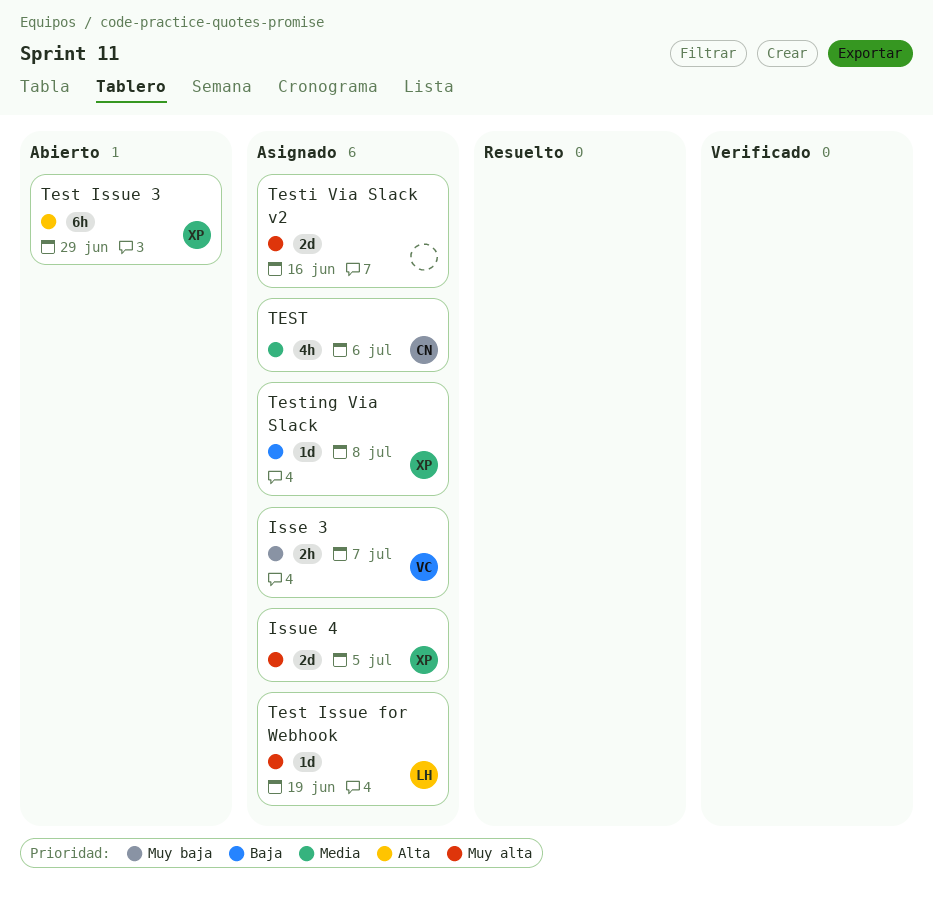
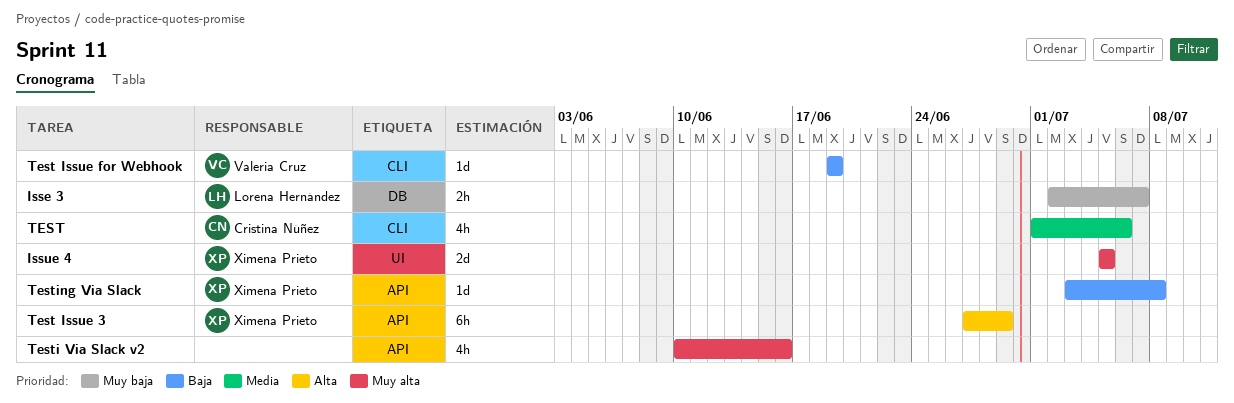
Isse 3, owner: Valeria Cruz -> Lorena Hernández
Test Issue for Webhook, owner: Lorena Hernández -> Valeria Cruz
Test Issue for Webhook, priority: Muy alta -> Baja
Testi Via Slack v2, estimate: 2d -> 4h

